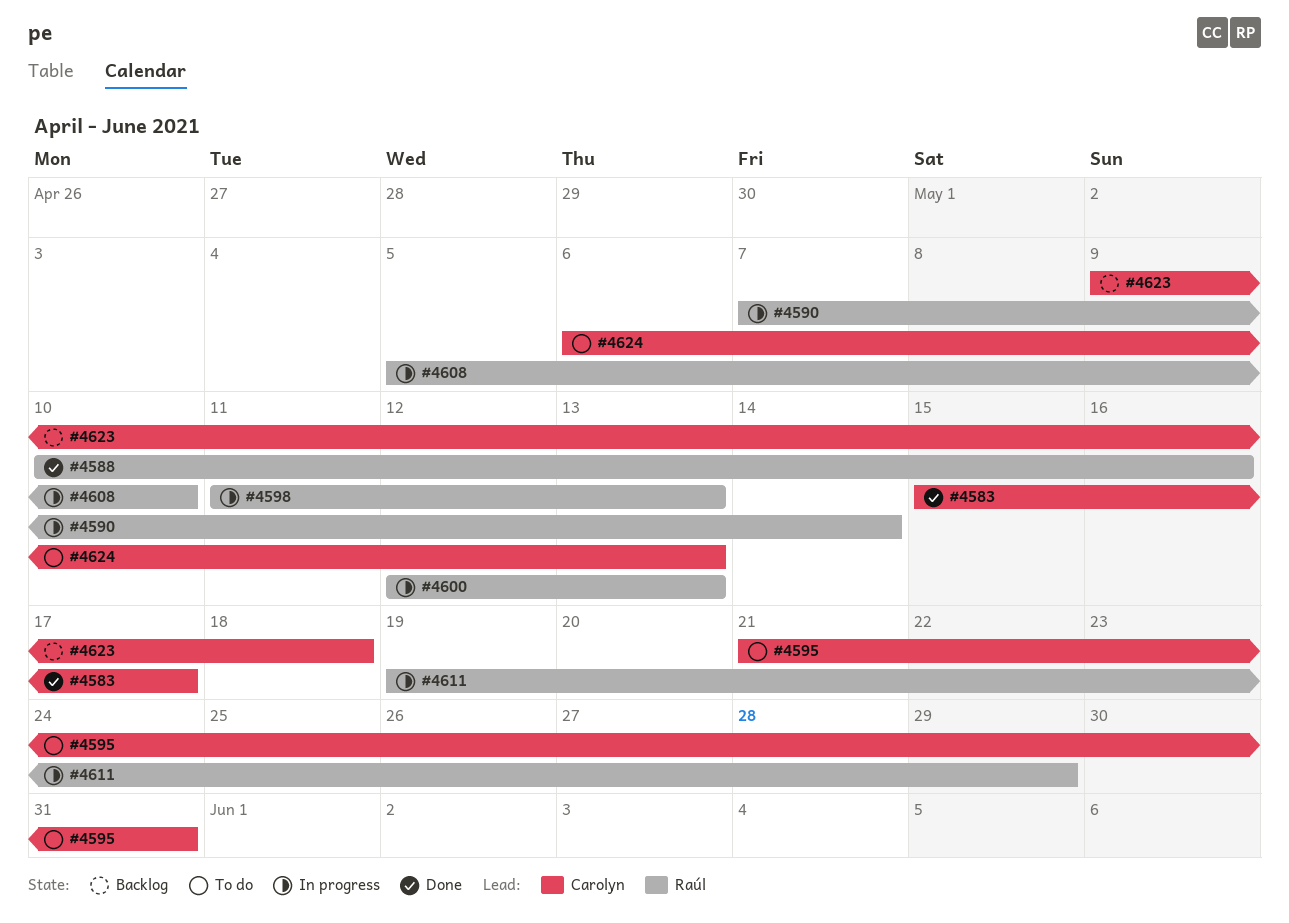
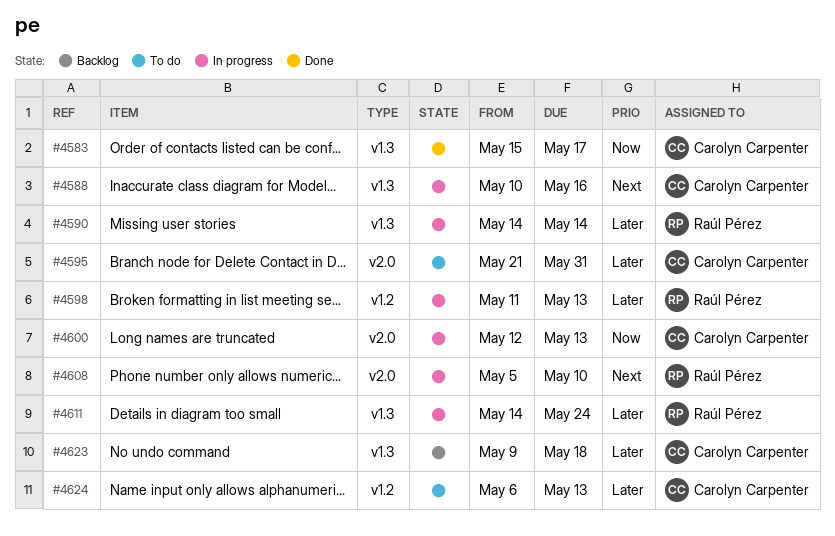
#4588, status: Done -> In progress
#4588, owner: Raúl Pérez -> Carolyn Carpenter
#4590, start: May 7 -> May 14
#4600, owner: Raúl Pérez -> Carolyn Carpenter
#4611, start: May 19 -> May 14
#4611, due: May 29 -> May 24

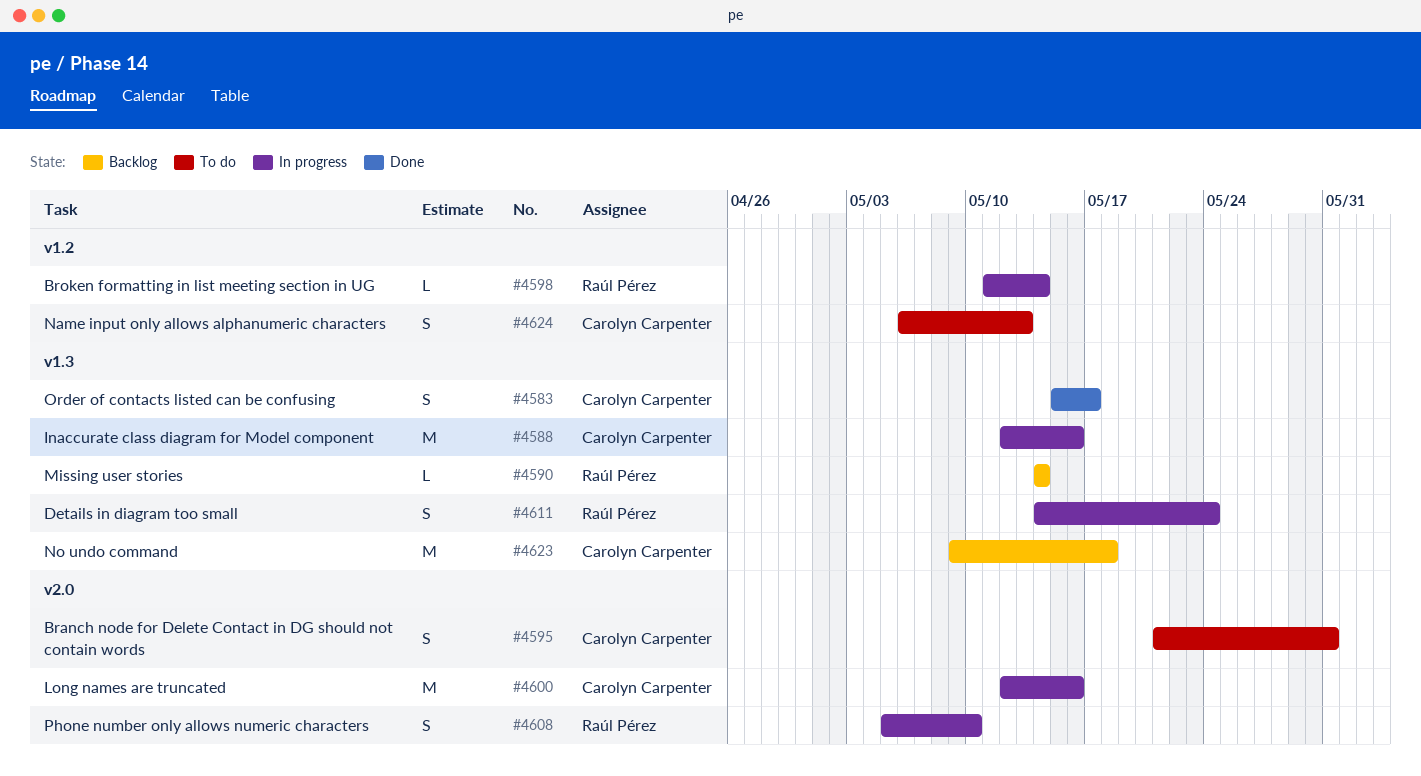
#4588, start: May 10 -> May 12
#4590, status: In progress -> Backlog
#4598, due: May 13 -> May 14
#4600, due: May 13 -> May 16

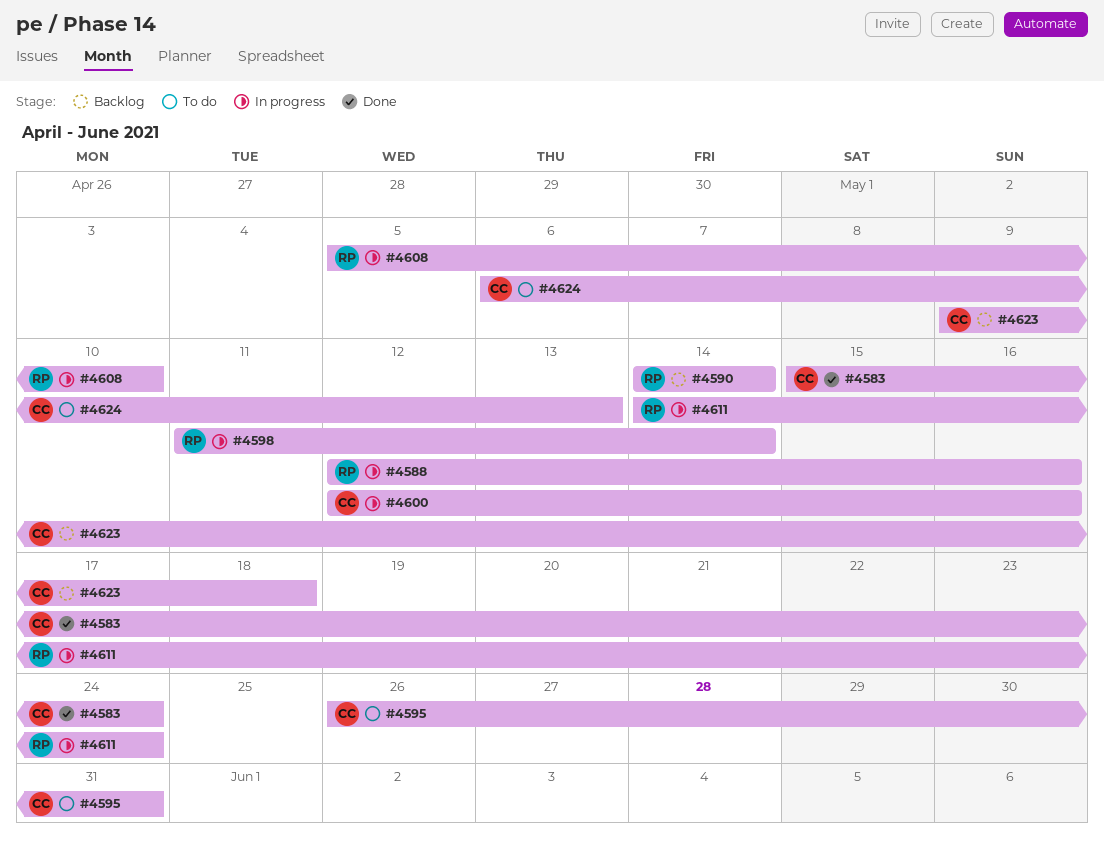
#4583, due: May 17 -> May 24
#4588, owner: Carolyn Carpenter -> Raúl Pérez
#4595, start: May 21 -> May 26

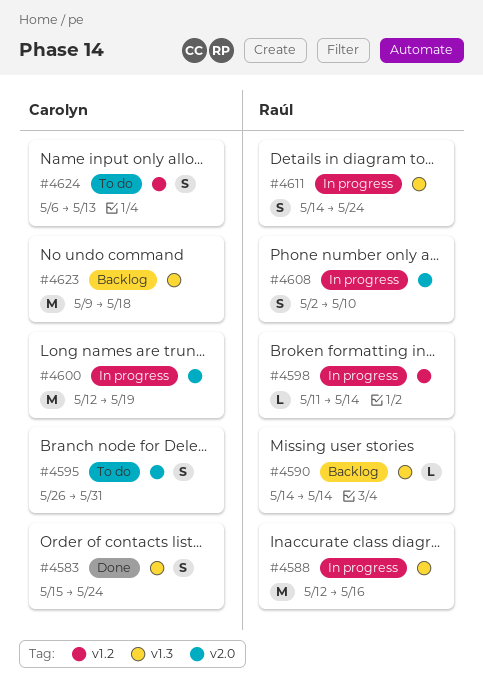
#4600, due: May 16 -> May 19
#4608, start: May 5 -> May 2

